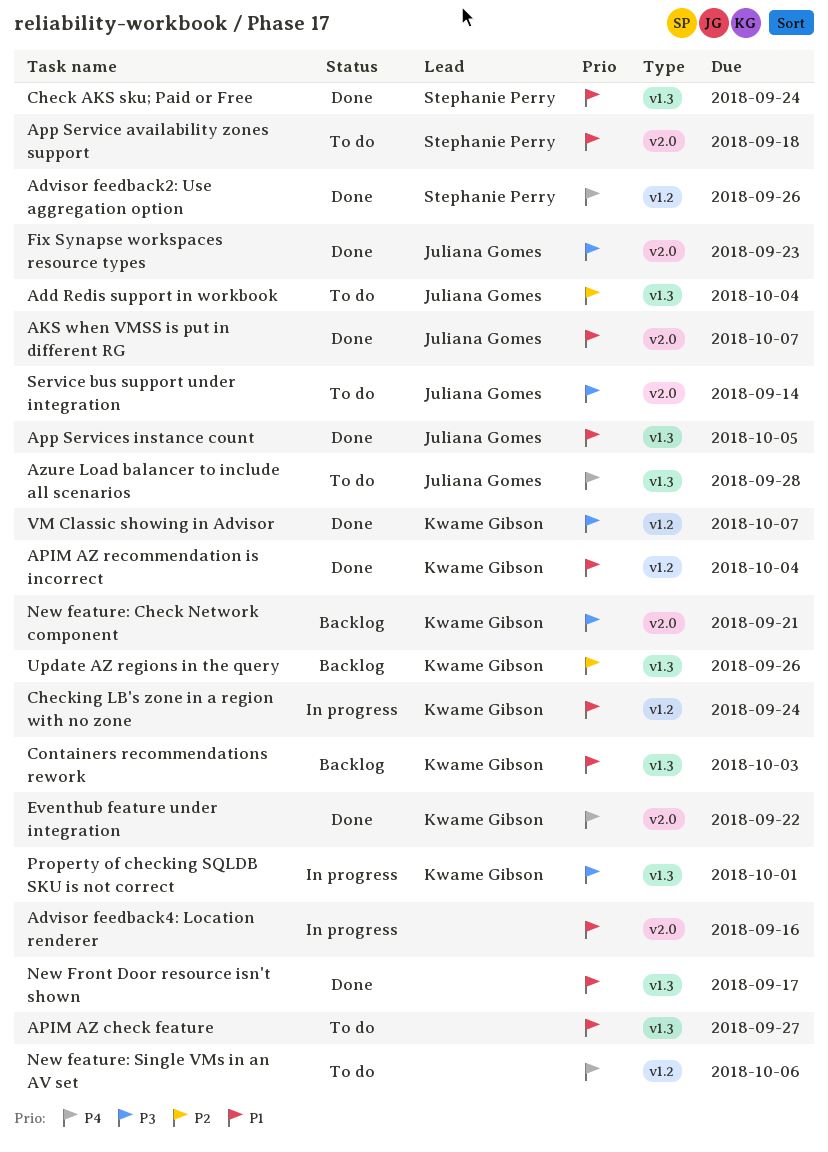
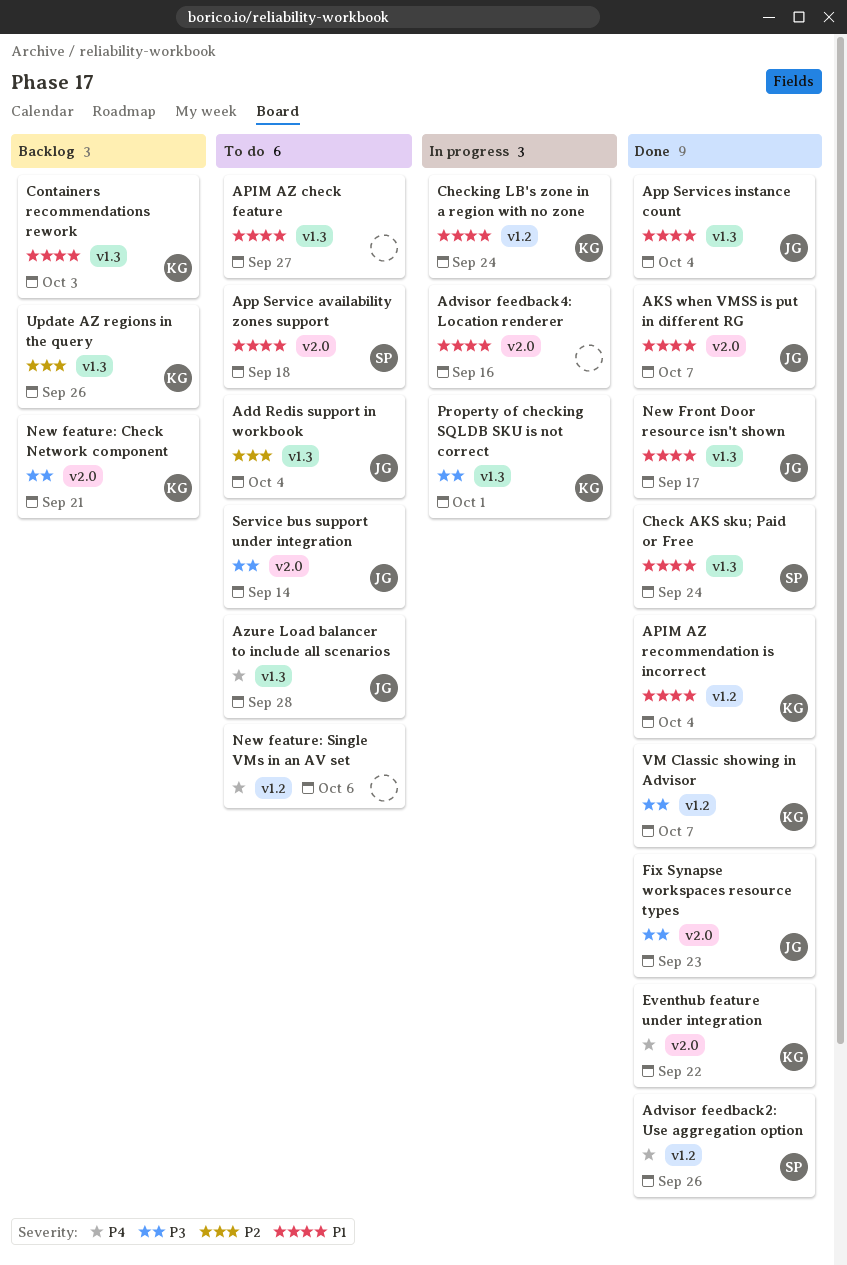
App Services instance count, due: Oct 5 -> Oct 4
New Front Door resource isn't shown, owner: none -> Juliana Gomes

